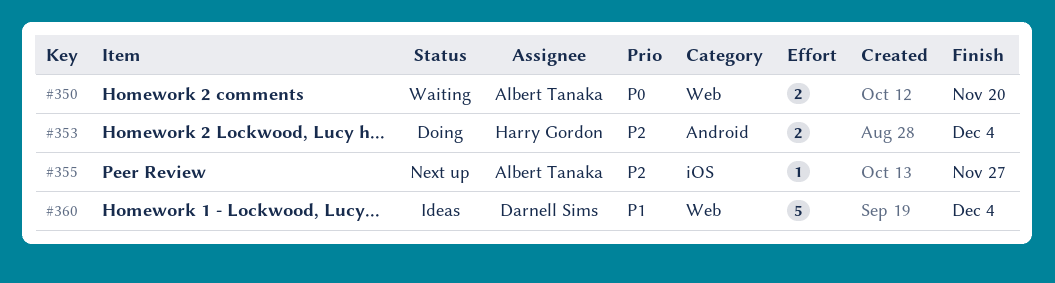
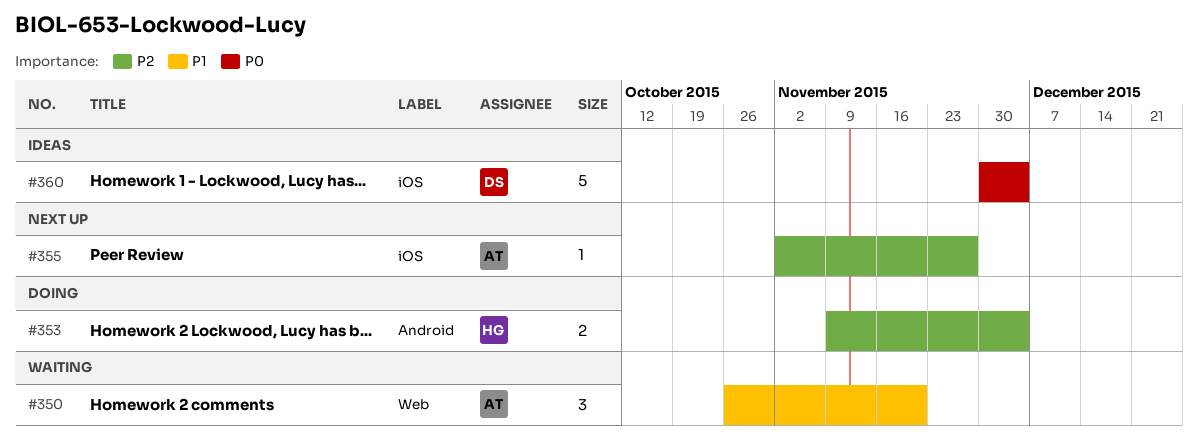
#350, priority: P0 -> P1
#350, estimate: 2 -> 3
#360, priority: P1 -> P0
#360, label: Web -> iOS

